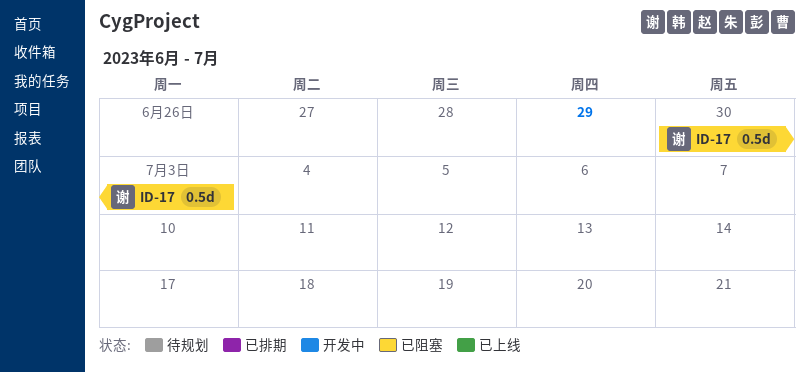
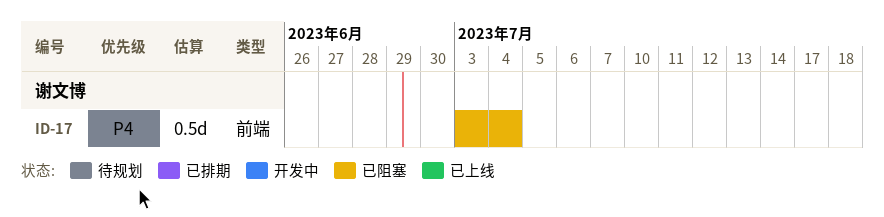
ID-17, start: Jun 30 -> Jul 3
ID-17, due: Jul 3 -> Jul 4

